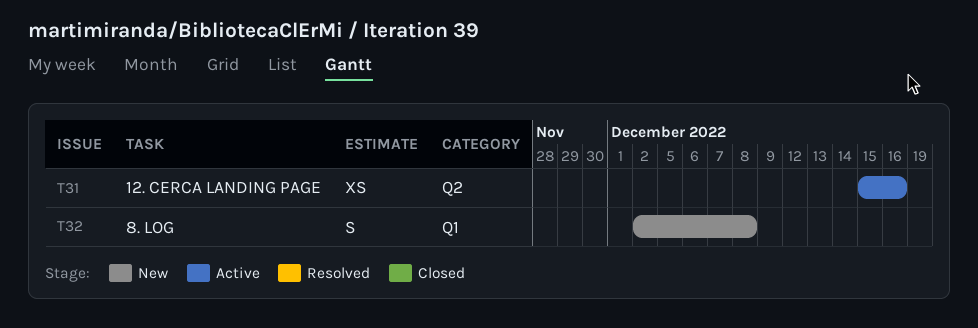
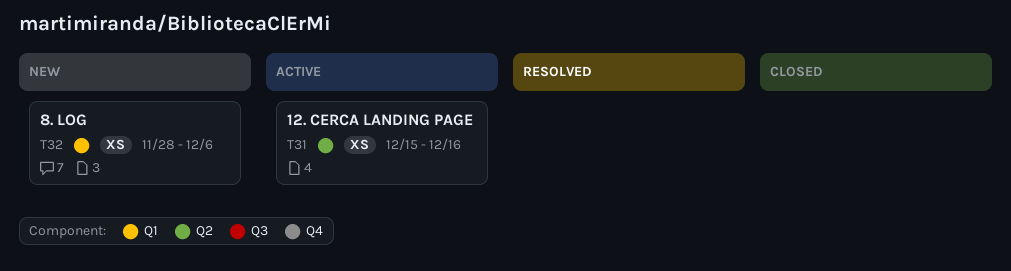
T32, estimate: S -> XS
T32, start: Dec 2 -> Nov 28
T32, due: Dec 8 -> Dec 6

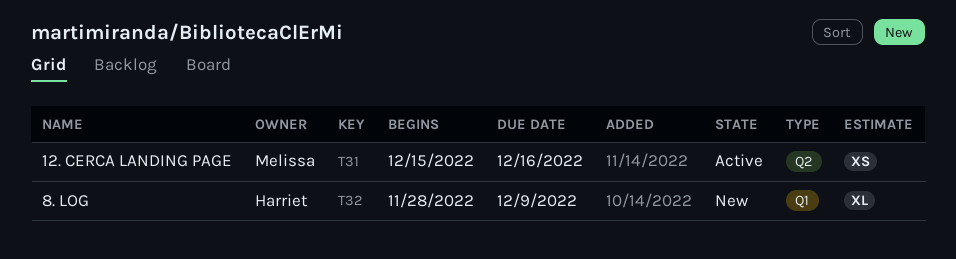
T32, estimate: XS -> XL
T32, due: Dec 6 -> Dec 9

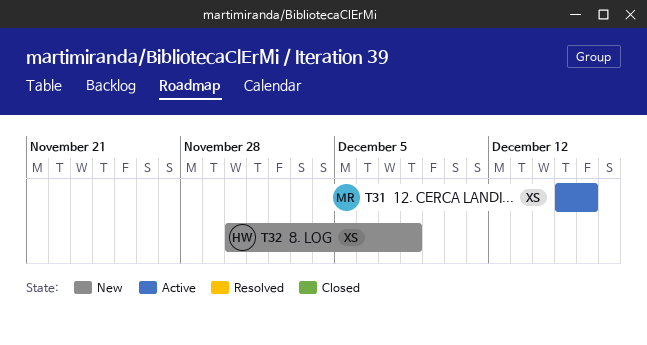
T32, estimate: XL -> XS
T32, start: Nov 28 -> Nov 30
T32, due: Dec 9 -> Dec 8

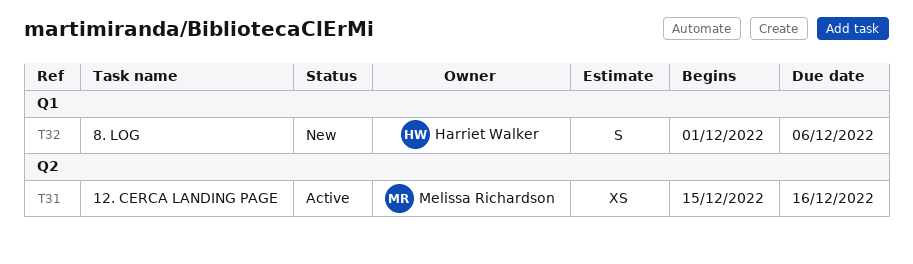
T32, estimate: XS -> S
T32, start: Nov 30 -> Dec 1
T32, due: Dec 8 -> Dec 6

